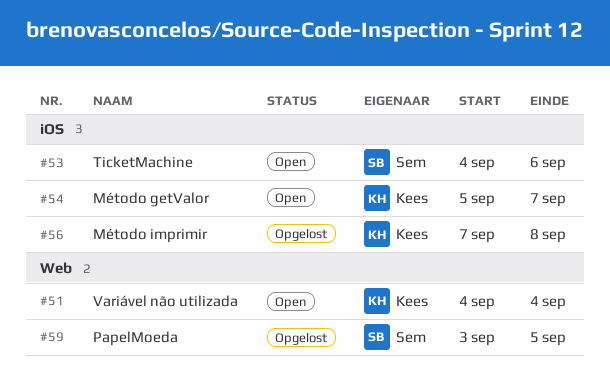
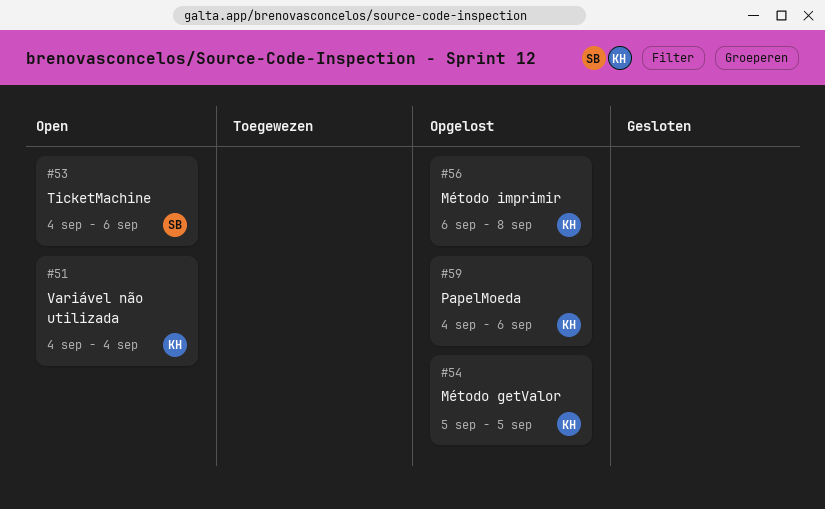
#54, status: Open -> Opgelost
#54, due: Sep 7 -> Sep 5
#56, start: Sep 7 -> Sep 6
#59, owner: Sem -> Kees
#59, start: Sep 3 -> Sep 4
#59, due: Sep 5 -> Sep 6

